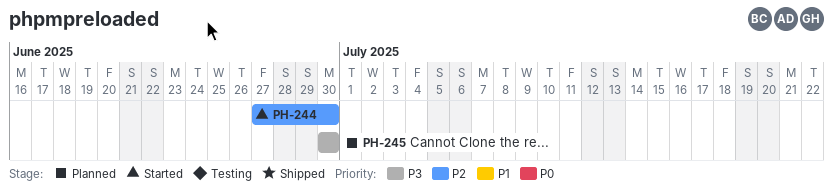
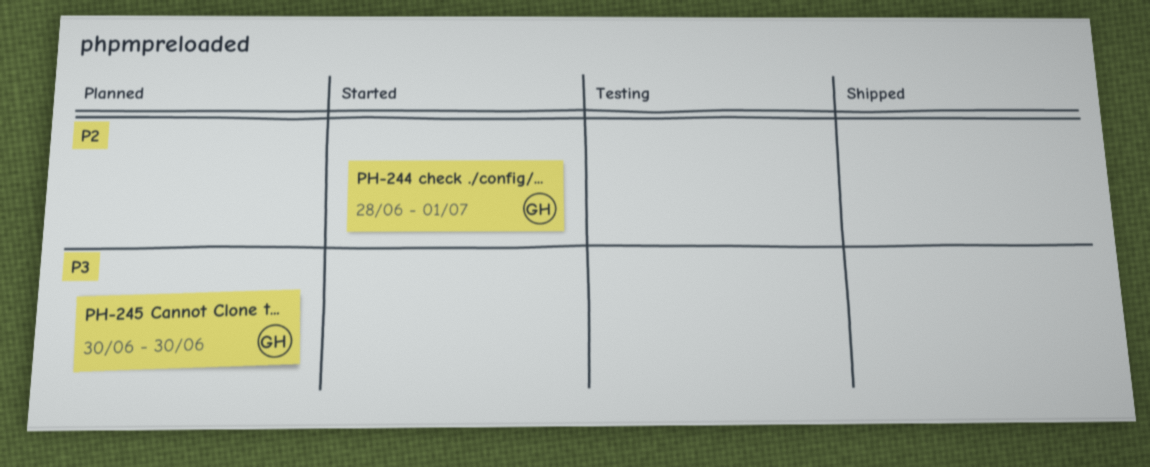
PH-244, start: Jun 27 -> Jun 28
PH-244, due: Jun 30 -> Jul 1

